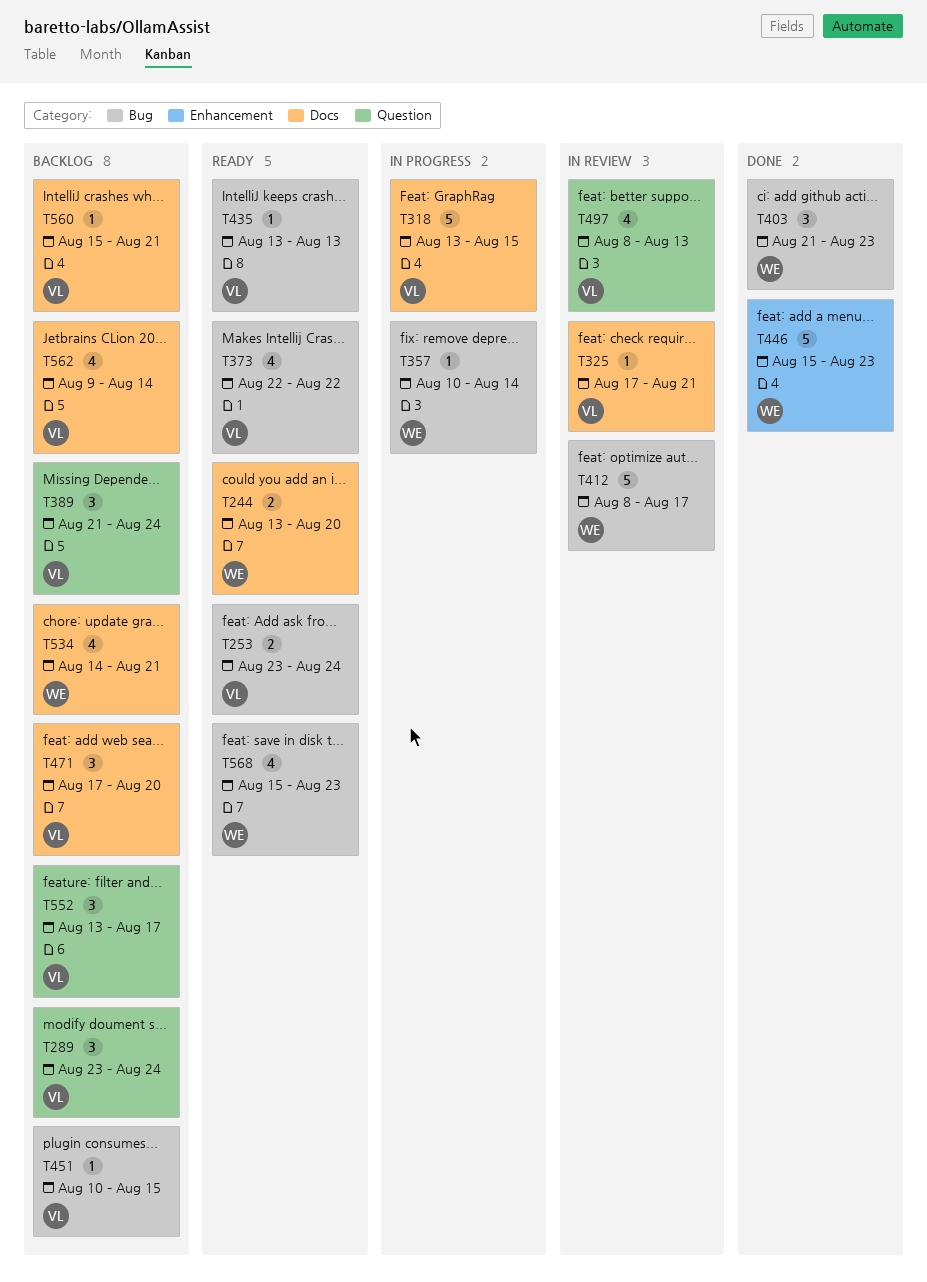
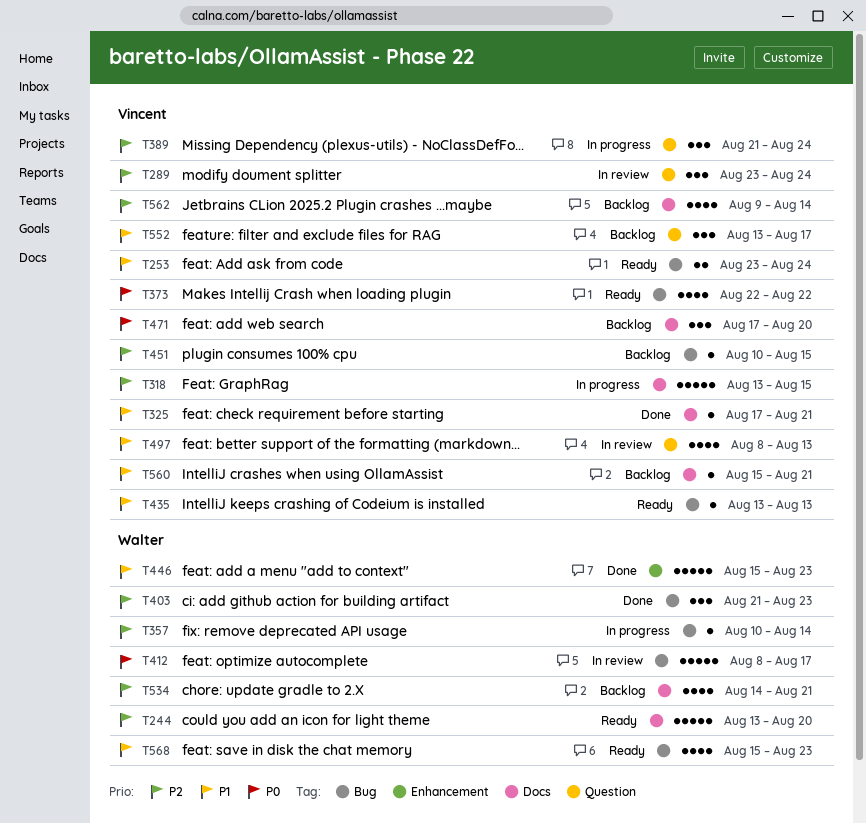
T244, estimate: 2 -> 5
T289, status: Backlog -> In review
T325, status: In review -> Done
T389, status: Backlog -> In progress

